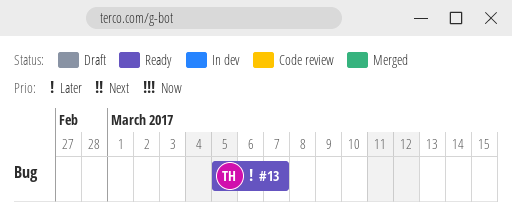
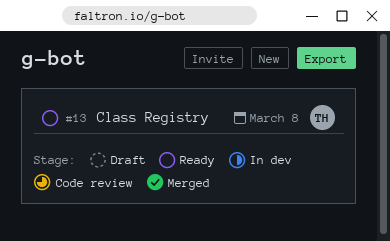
#13, due: Mar 7 -> Mar 8

